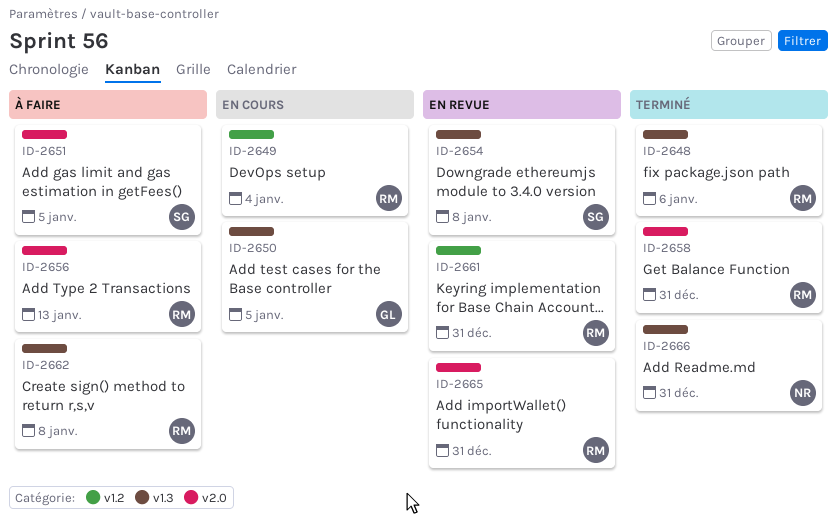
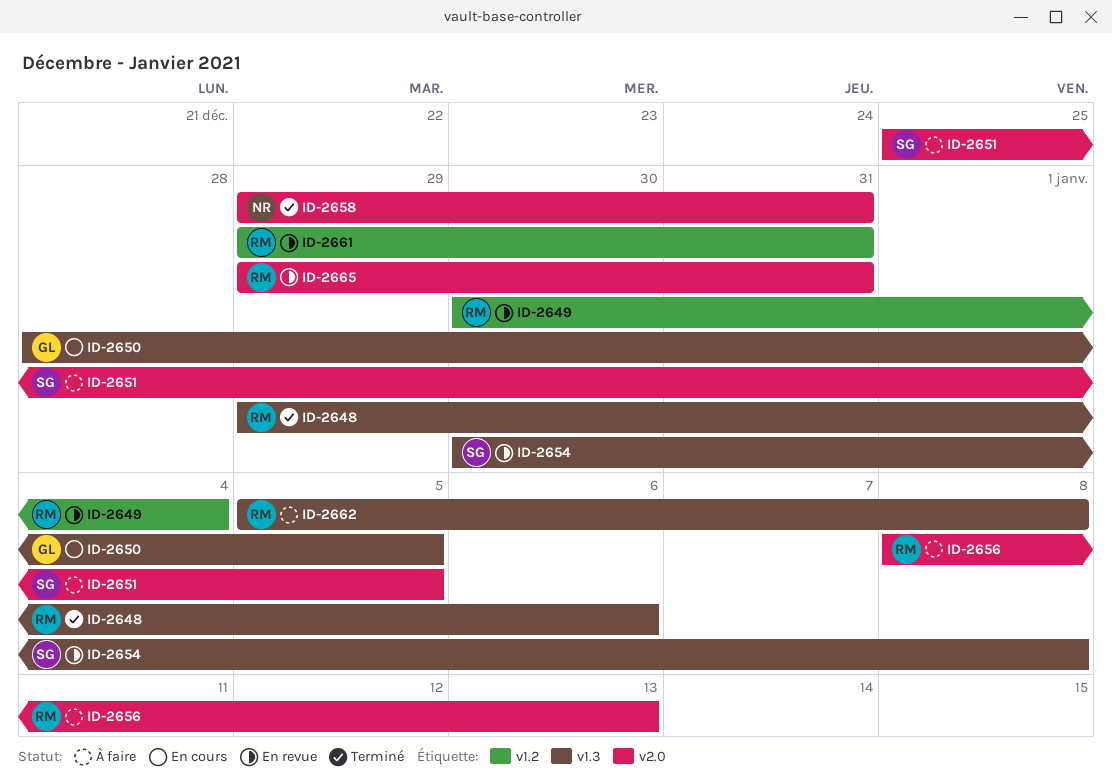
ID-2649, status: En cours -> En revue
ID-2658, owner: RM -> NR
ID-2666: present -> none

